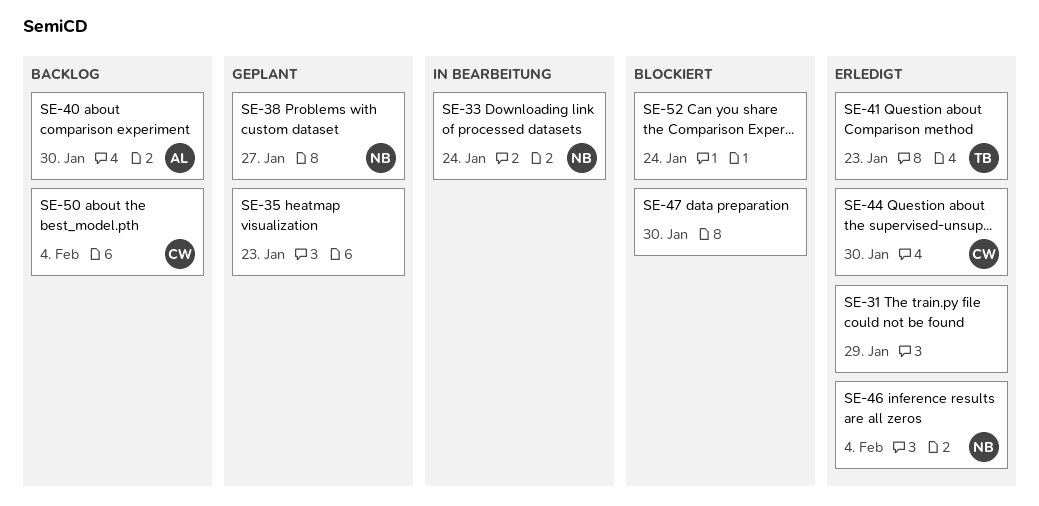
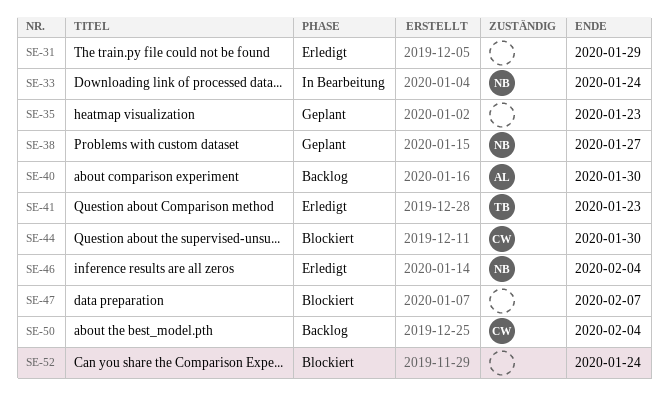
SE-44, status: Erledigt -> Blockiert
SE-47, due: Jan 30 -> Feb 7

